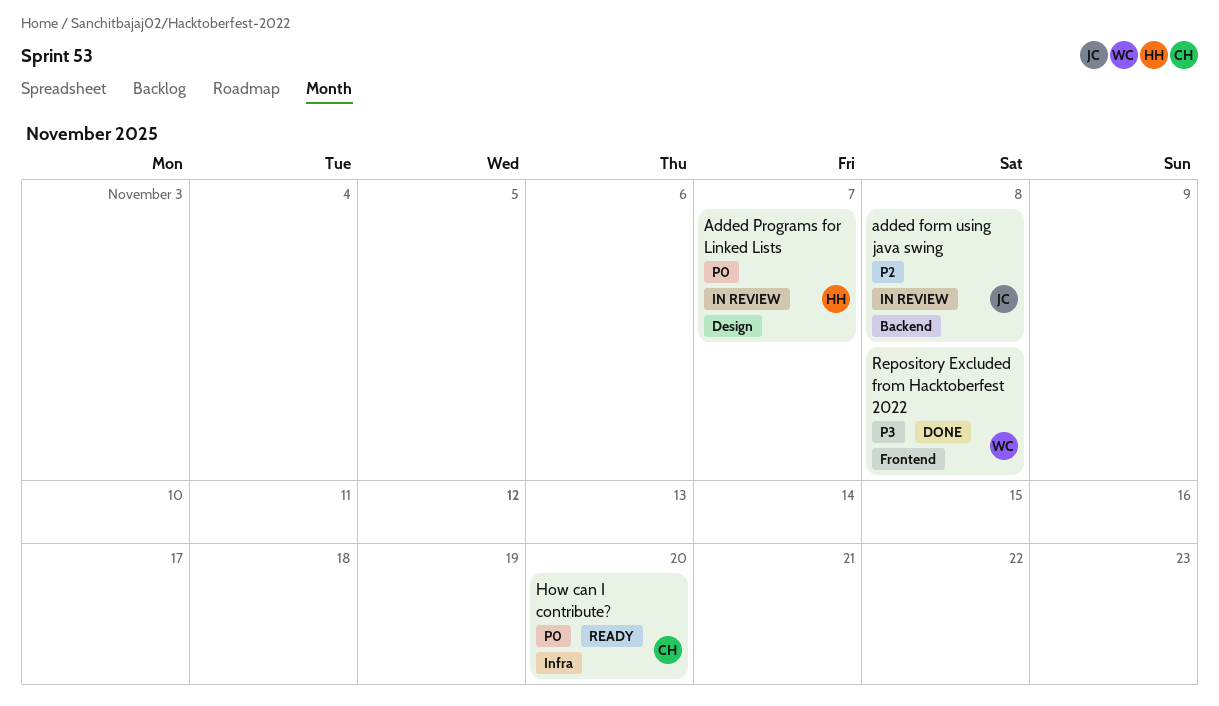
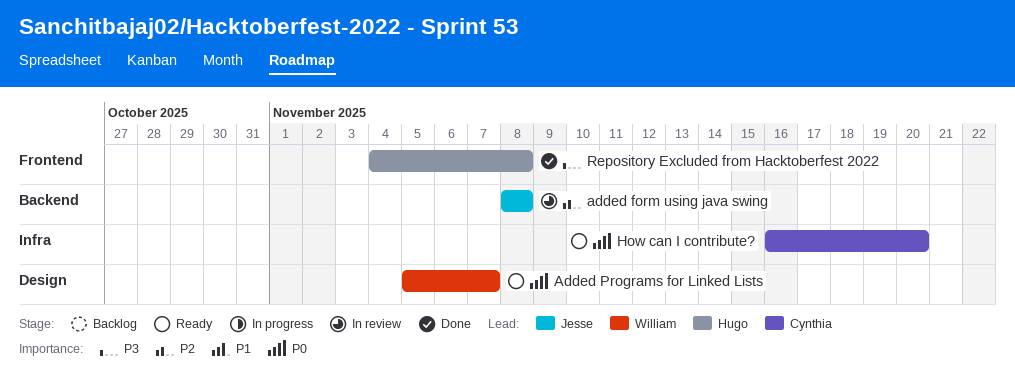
Added Programs for Linked Lists, status: In review -> Ready
Added Programs for Linked Lists, owner: Hugo -> William
Repository Excluded from Hacktoberfest 2022, owner: William -> Hugo

